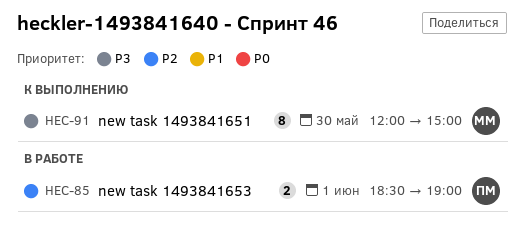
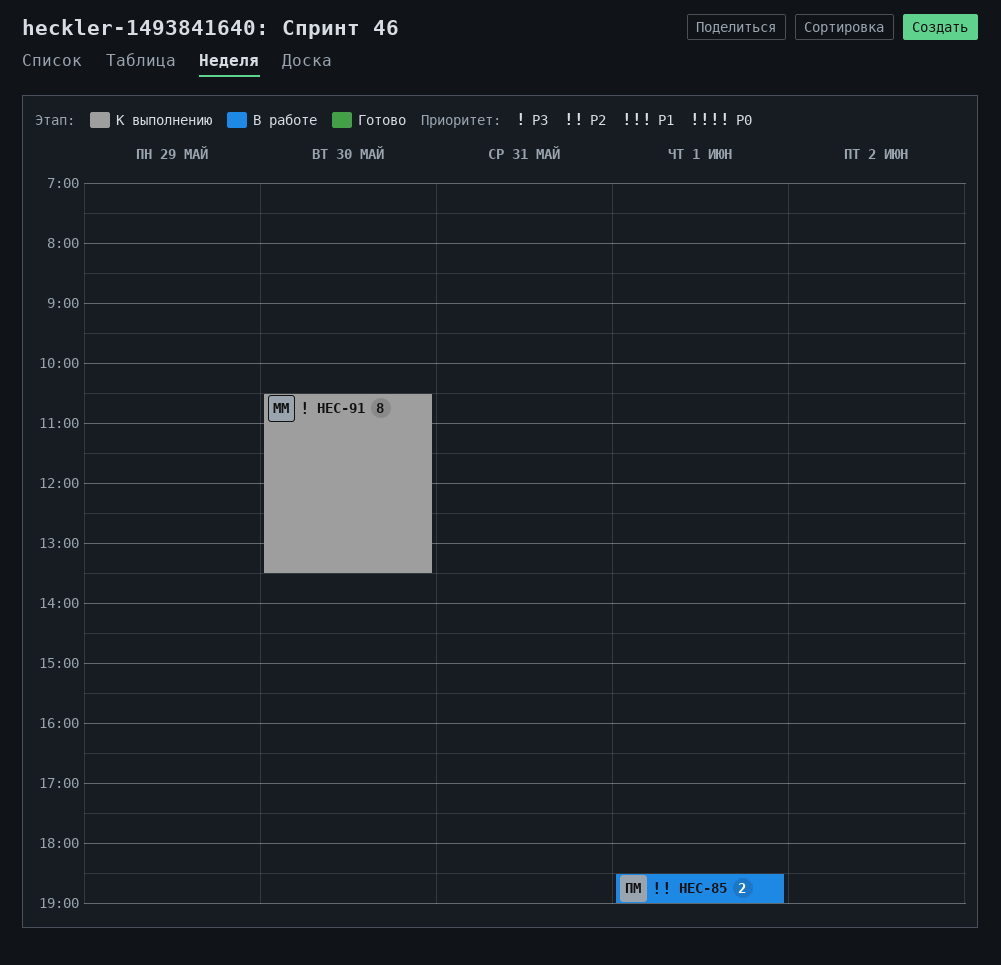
HEC-91, begins: 12:00 -> 10:30
HEC-91, ends: 15:00 -> 13:30

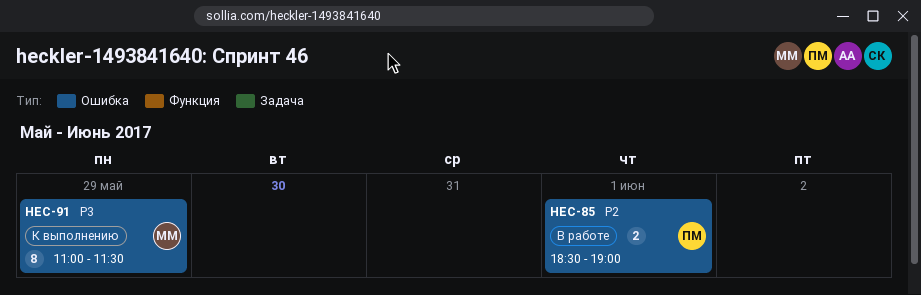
HEC-91, day: May 30 -> May 29
HEC-91, begins: 10:30 -> 11:00
HEC-91, ends: 13:30 -> 11:30

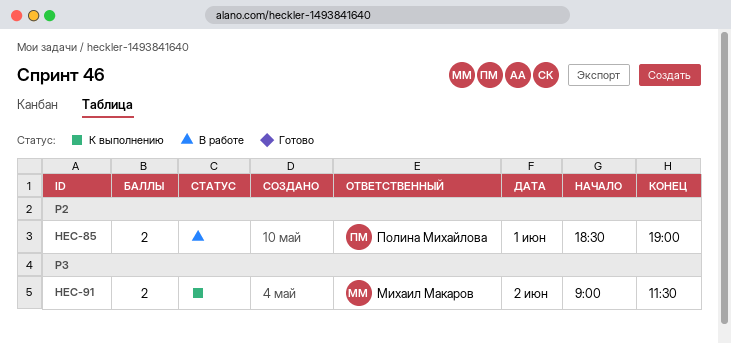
HEC-91, estimate: 8 -> 2
HEC-91, day: May 29 -> Jun 2
HEC-91, begins: 11:00 -> 09:00

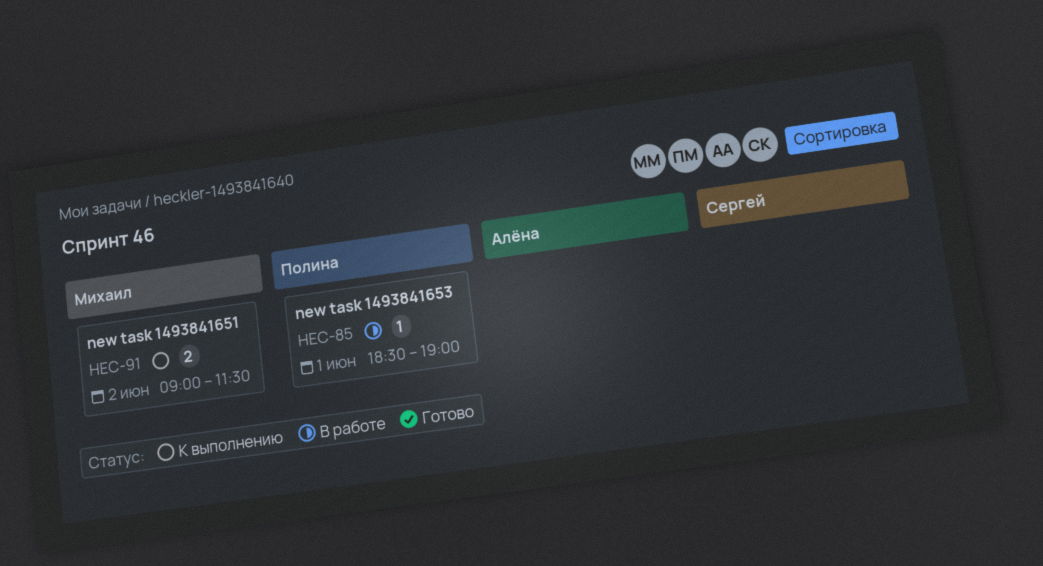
HEC-85, estimate: 2 -> 1

